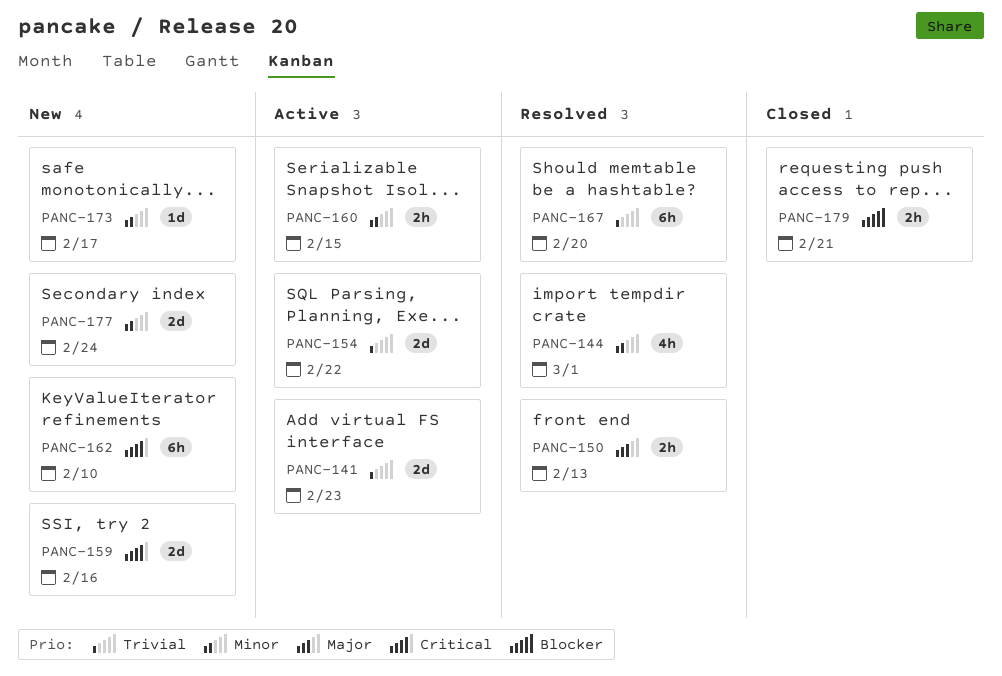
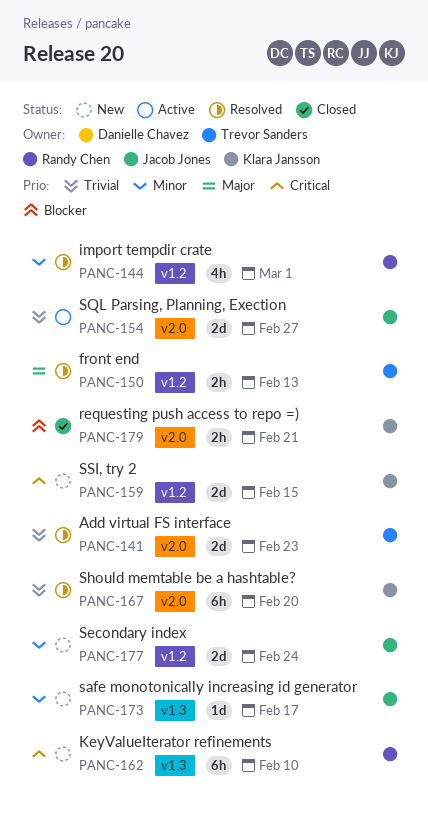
PANC-141, status: Active -> Resolved
PANC-154, due: Feb 22 -> Feb 27
PANC-159, due: Feb 16 -> Feb 15
PANC-160: present -> none

